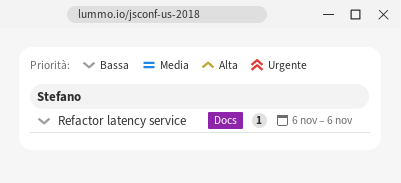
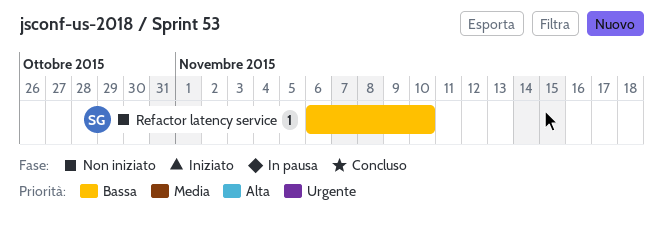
Refactor latency service, due: Nov 6 -> Nov 10

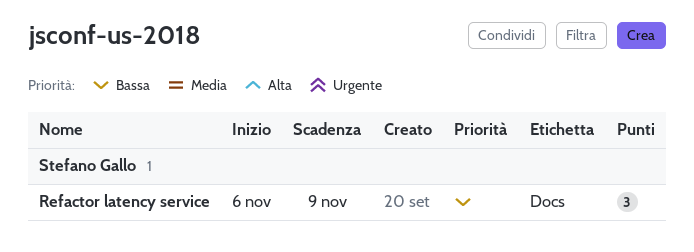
Refactor latency service, estimate: 1 -> 3
Refactor latency service, due: Nov 10 -> Nov 9

